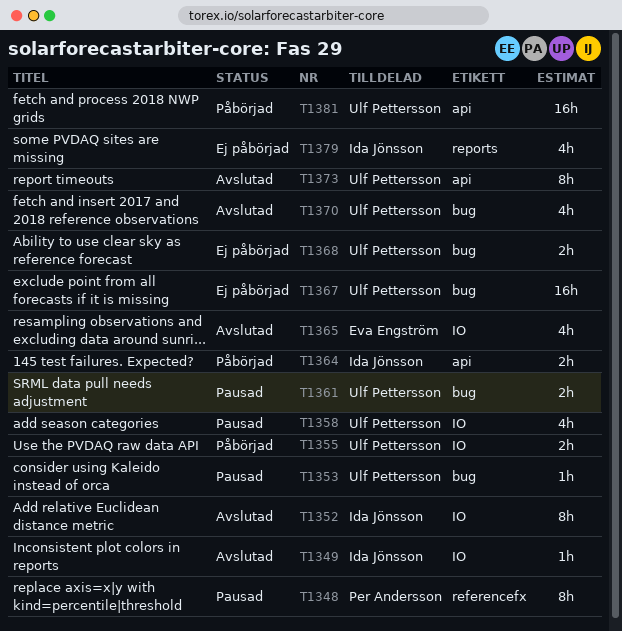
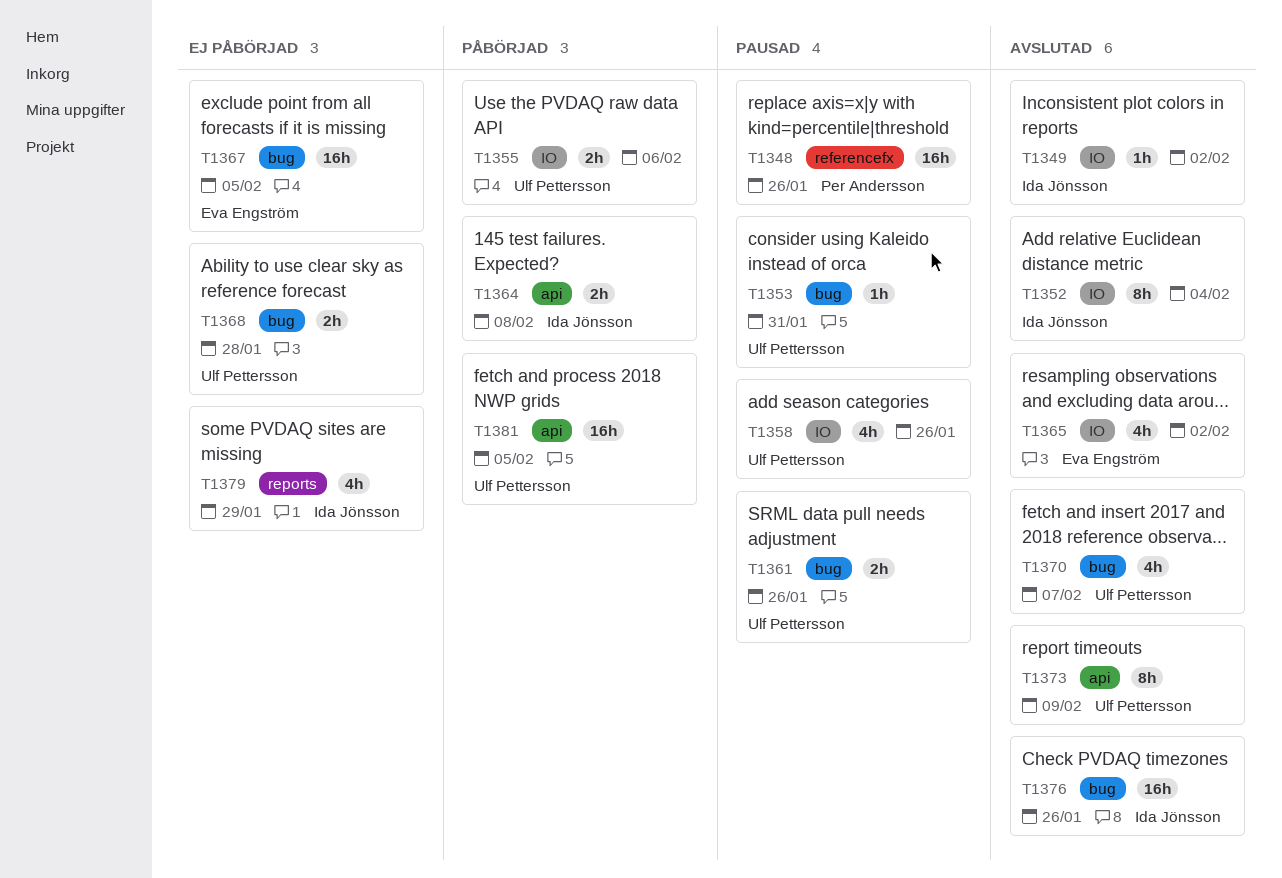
T1348, estimate: 8h -> 16h
T1367, owner: Ulf Pettersson -> Eva Engström
T1376: none -> present

